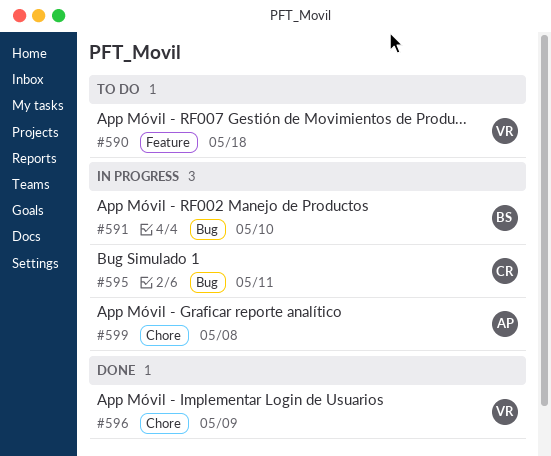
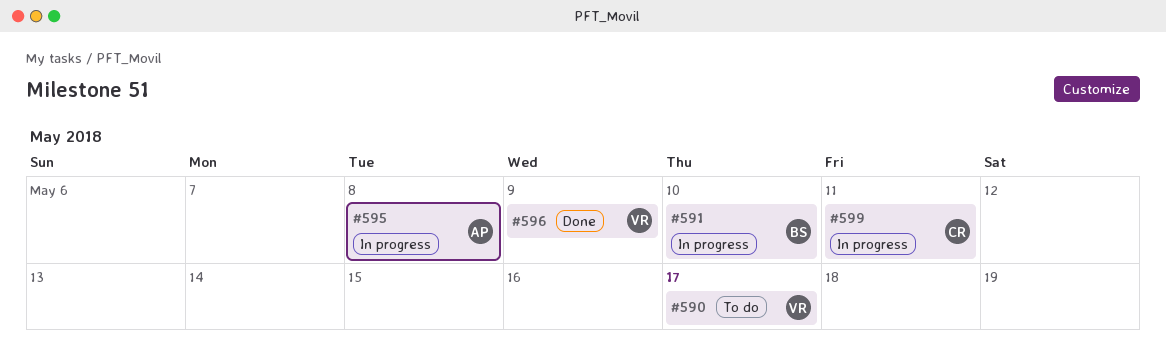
#590, due: May 18 -> May 17
#595, owner: CR -> AP
#595, due: May 11 -> May 8
#599, owner: AP -> CR
#599, due: May 8 -> May 11

